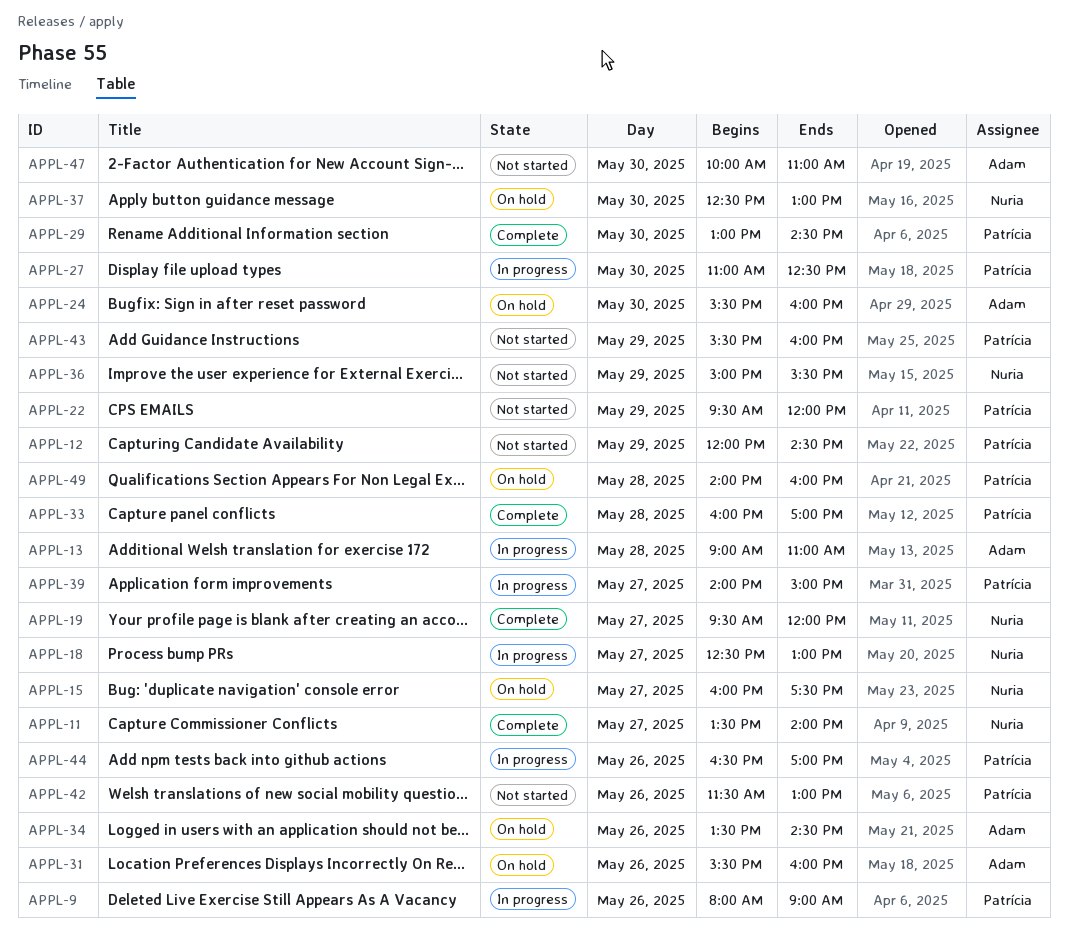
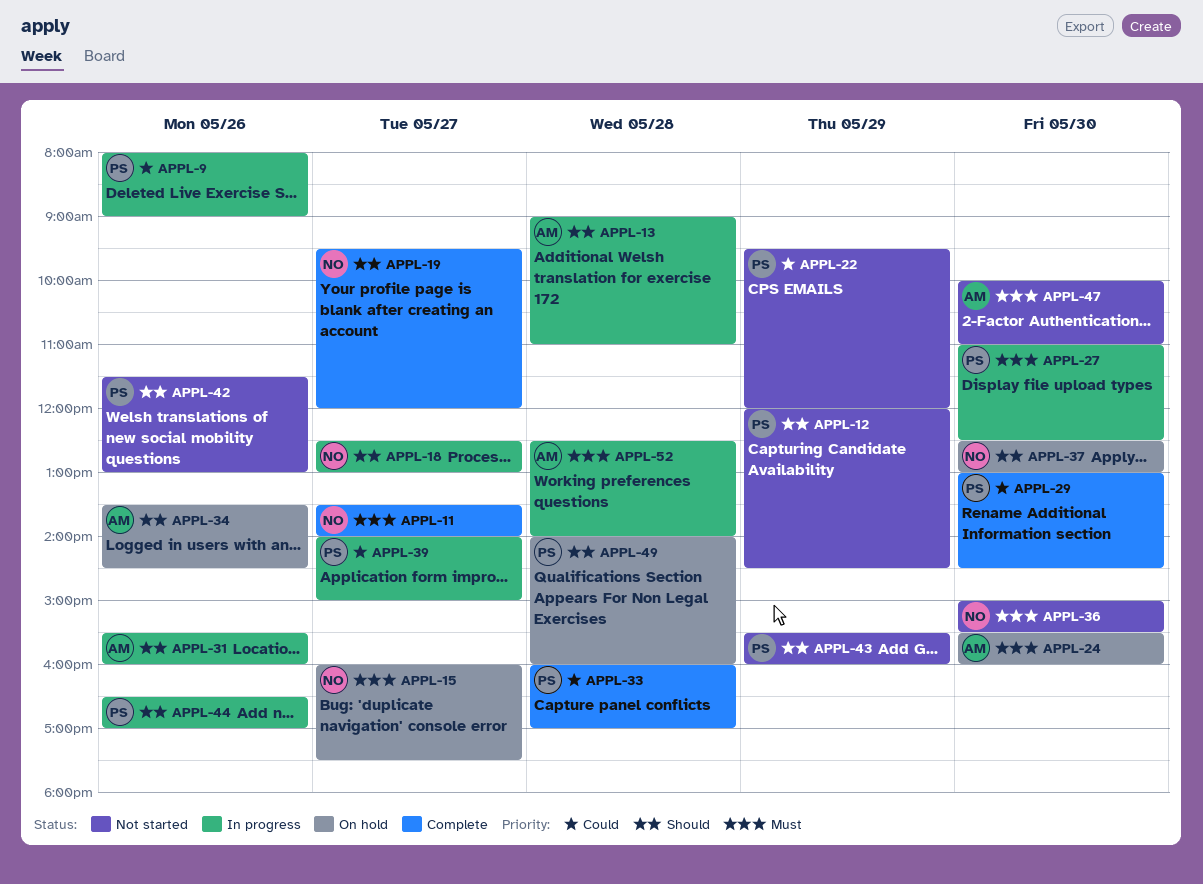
APPL-31, status: On hold -> In progress
APPL-36, day: May 29 -> May 30
APPL-52: none -> present

